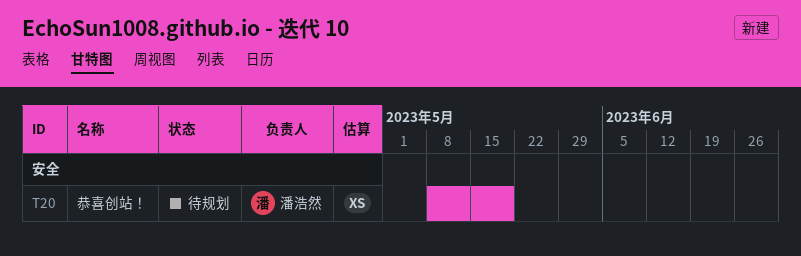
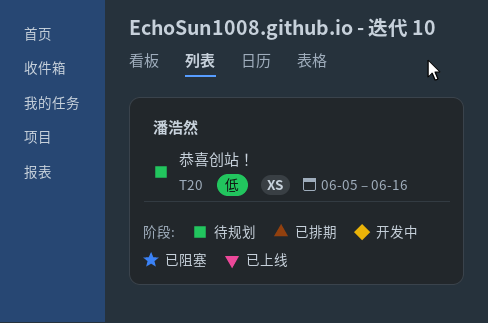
T20, start: May 8 -> Jun 5
T20, due: May 19 -> Jun 16

